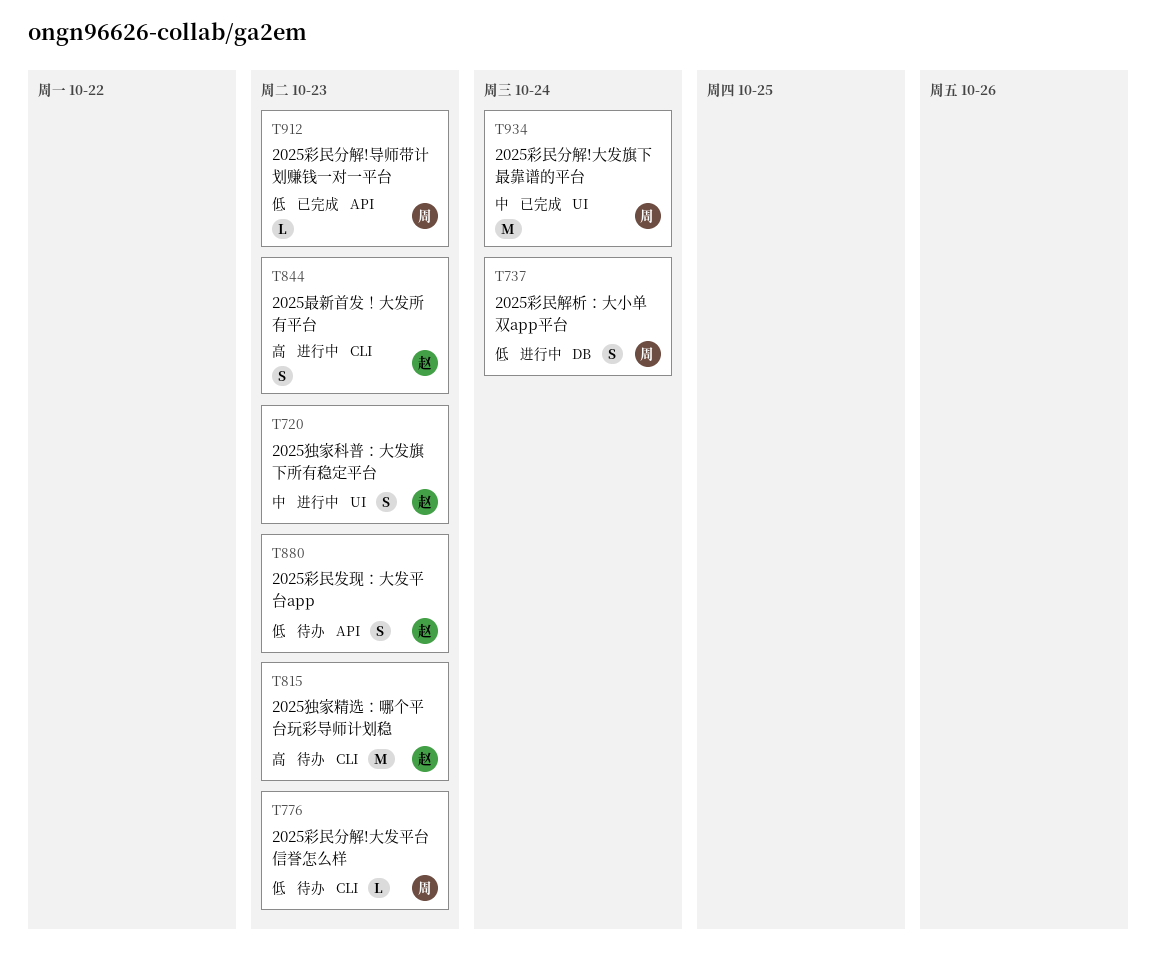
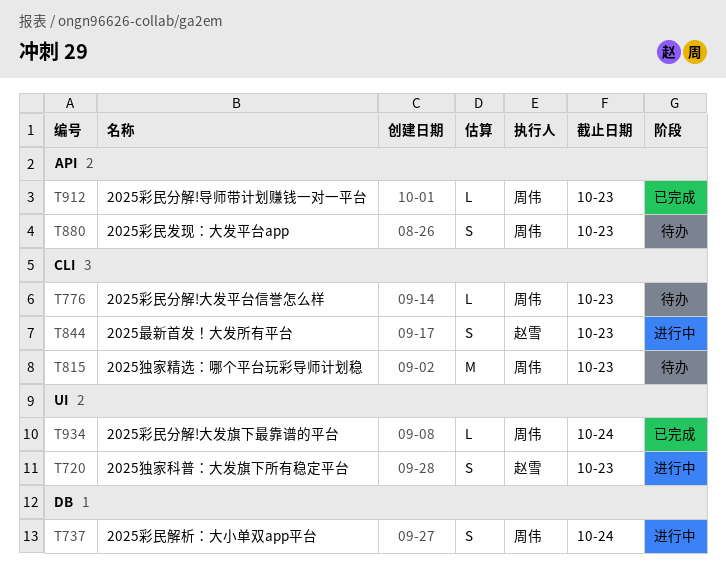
T815, owner: 赵雪 -> 周伟
T880, owner: 赵雪 -> 周伟
T934, estimate: M -> L

